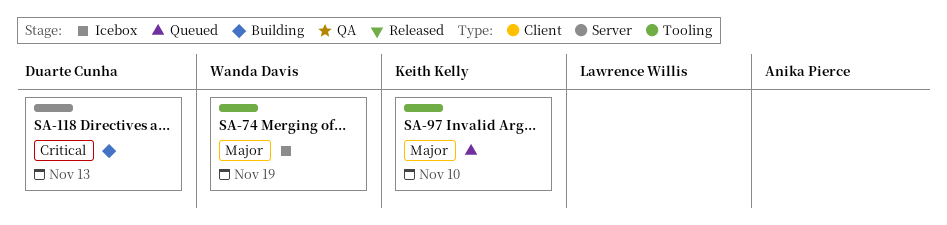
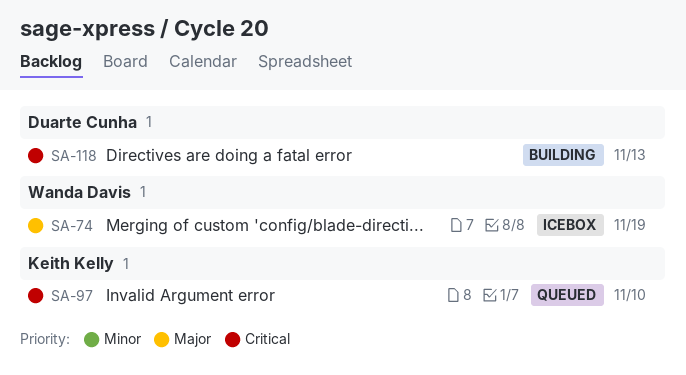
SA-97, priority: Major -> Critical

